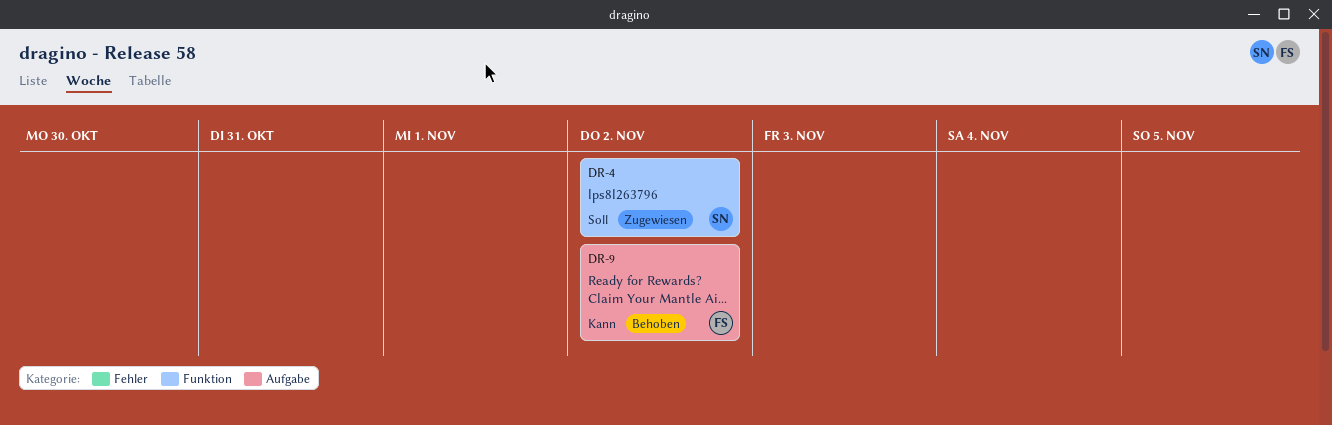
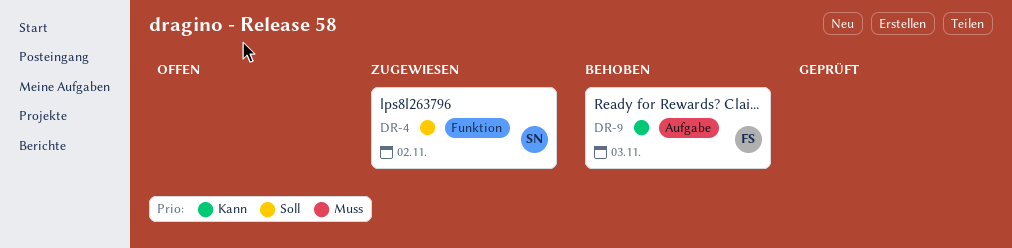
DR-9, due: Nov 2 -> Nov 3

